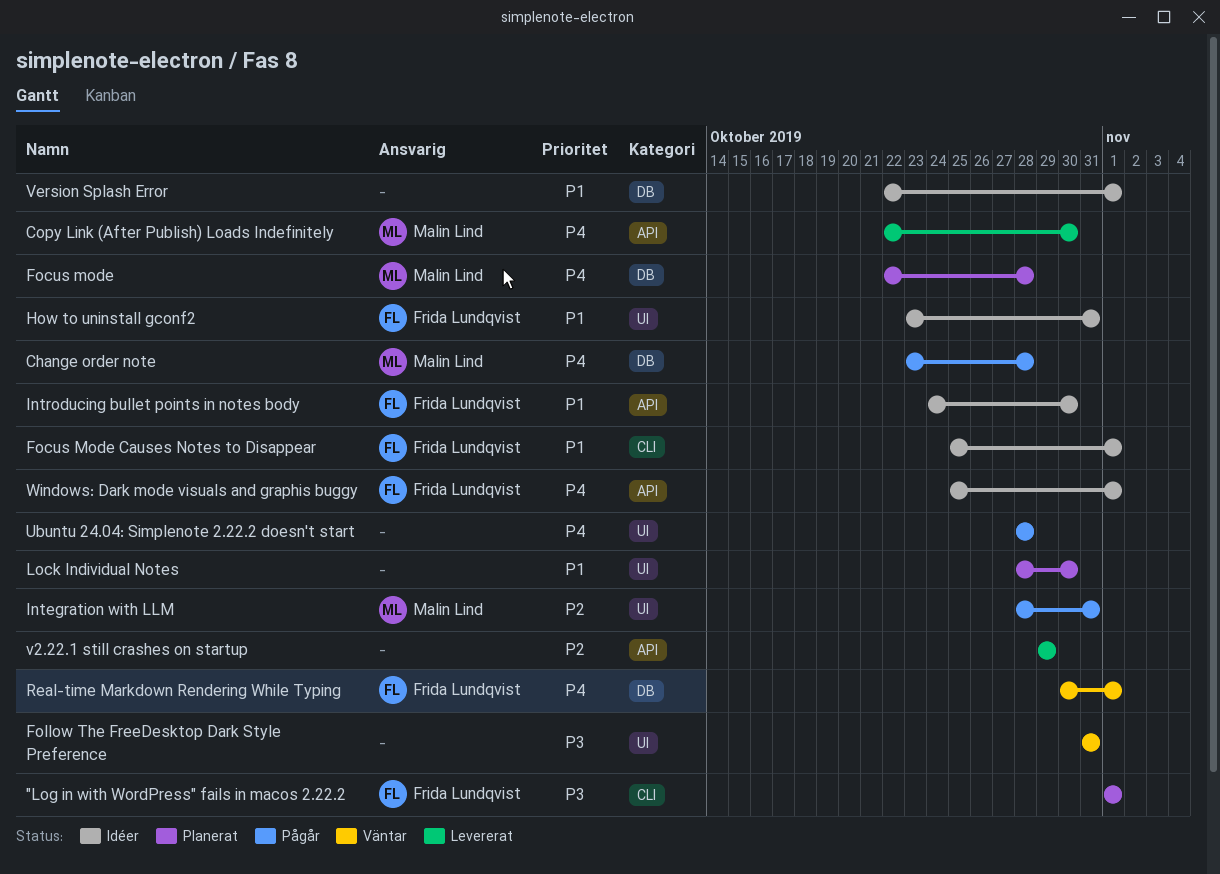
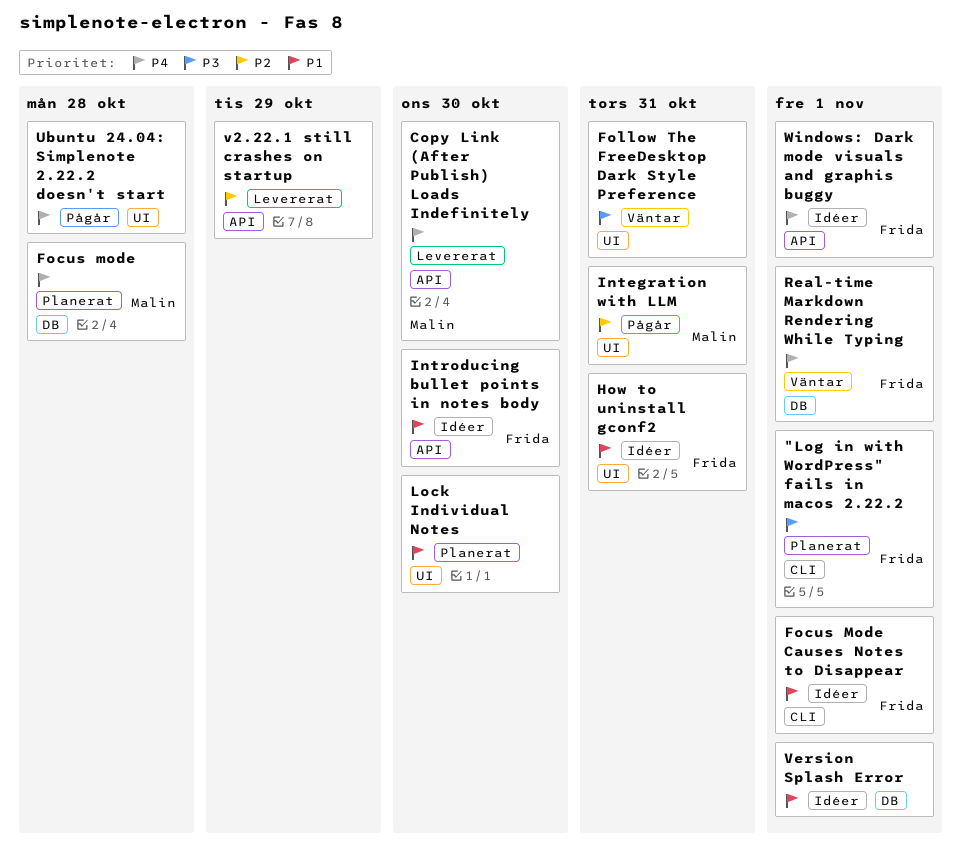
Change order note: present -> none

